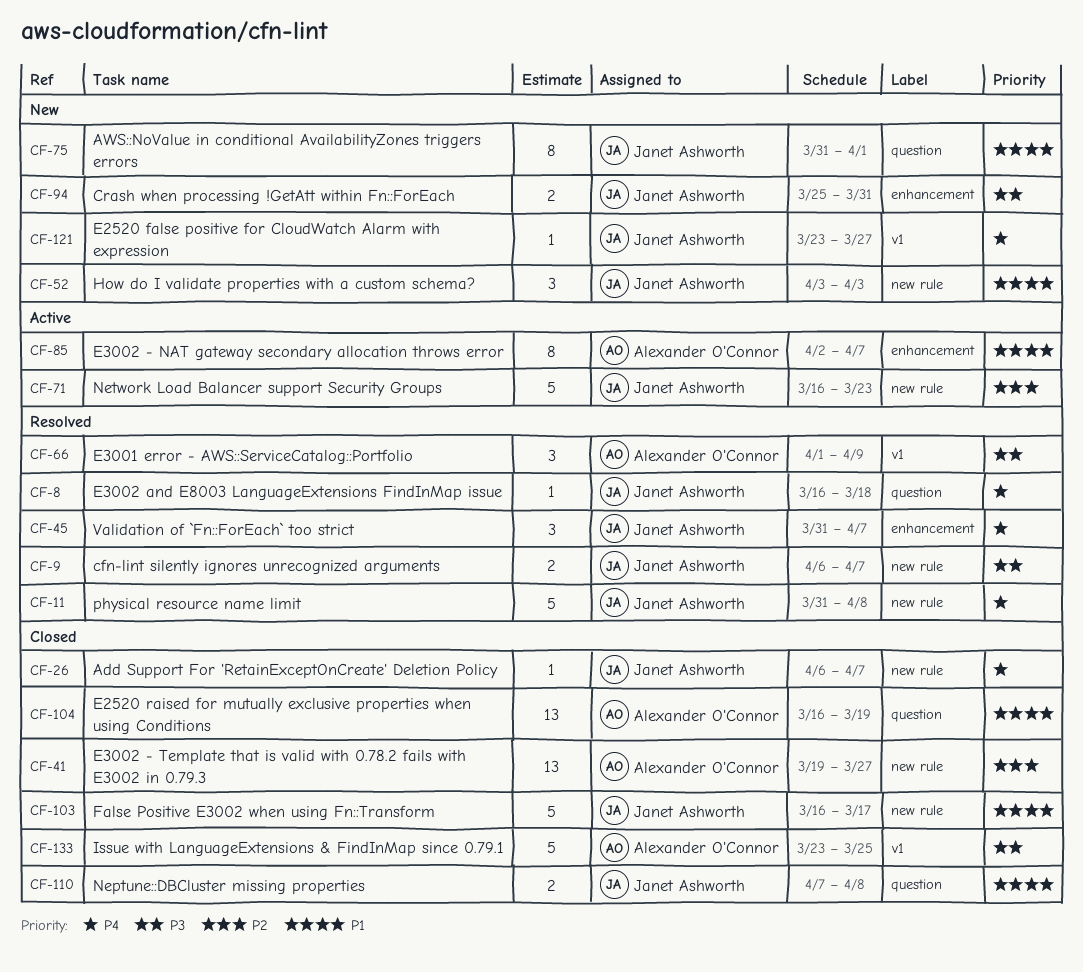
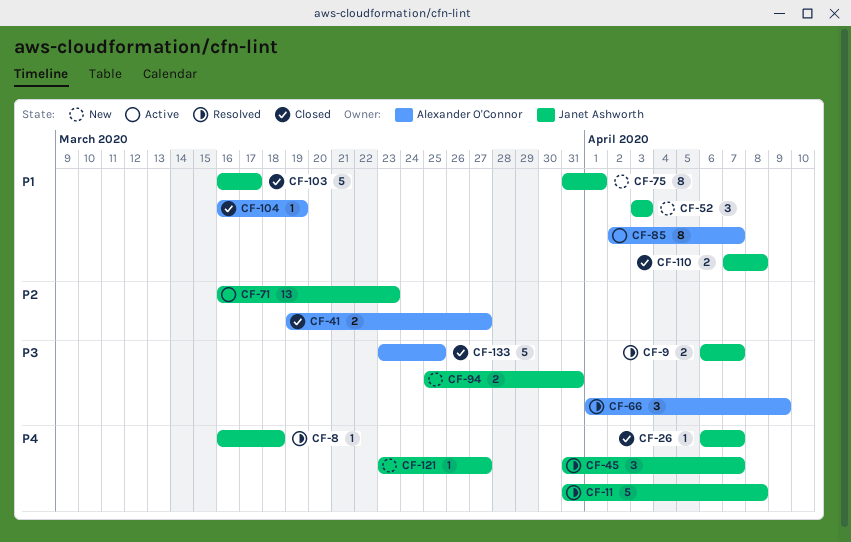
CF-41, estimate: 13 -> 2
CF-71, estimate: 5 -> 13
CF-104, estimate: 13 -> 1

